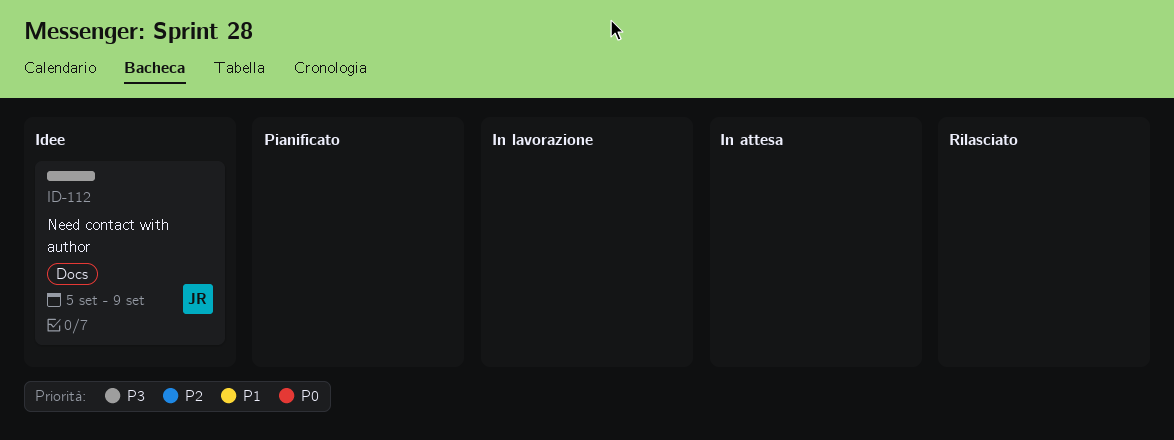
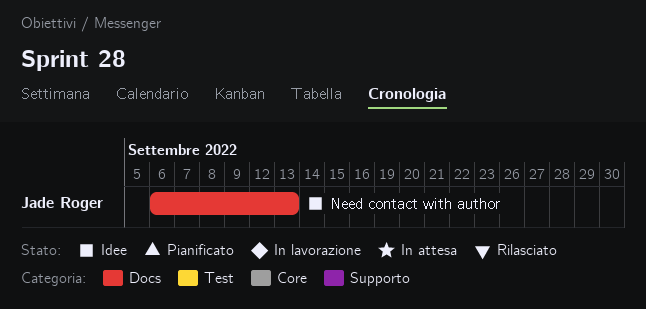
Need contact with author, start: Sep 5 -> Sep 6
Need contact with author, due: Sep 9 -> Sep 13

